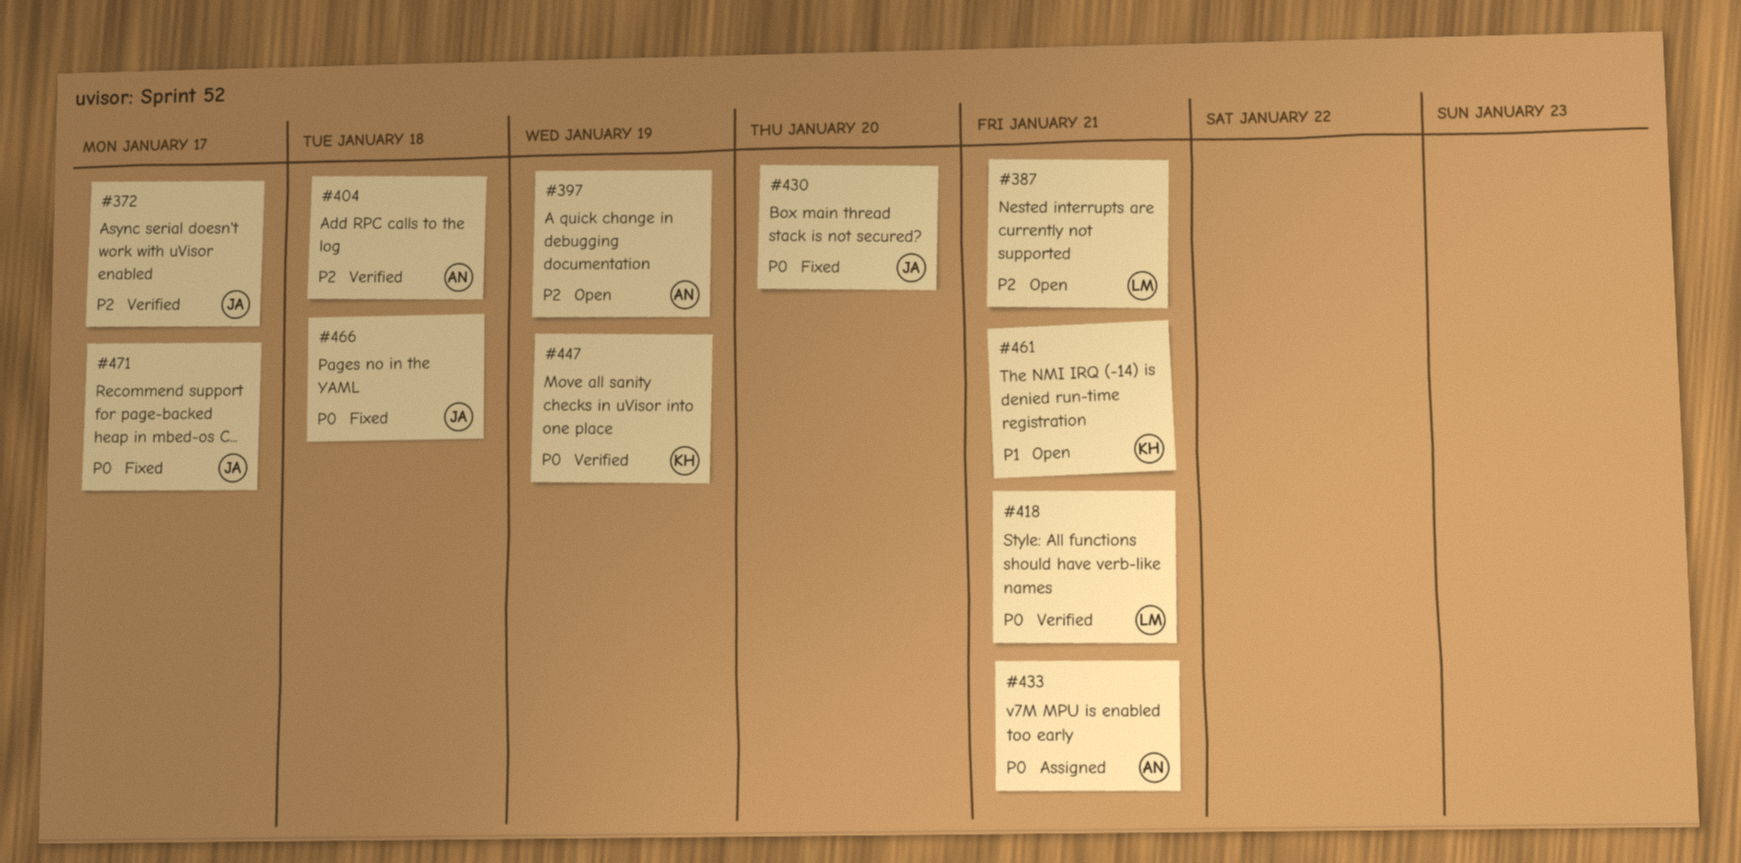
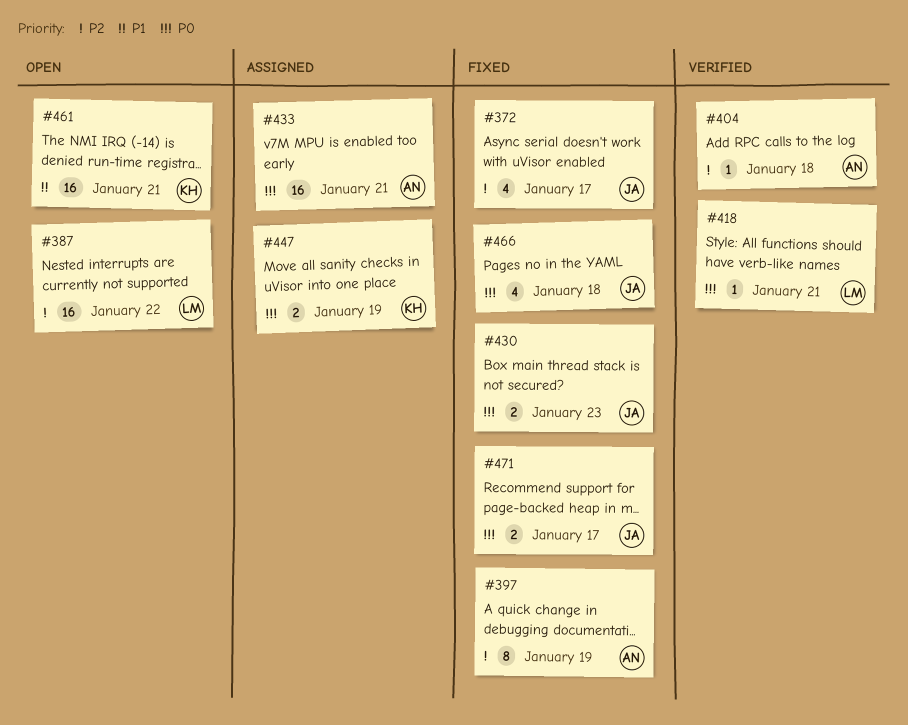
#372, status: Verified -> Fixed
#387, due: Jan 21 -> Jan 22
#397, status: Open -> Fixed
#430, due: Jan 20 -> Jan 23
#447, status: Verified -> Assigned

